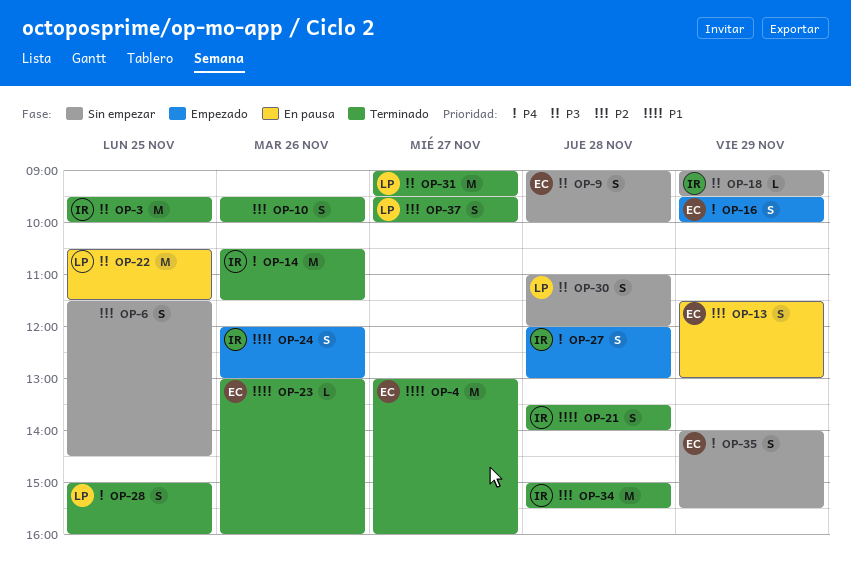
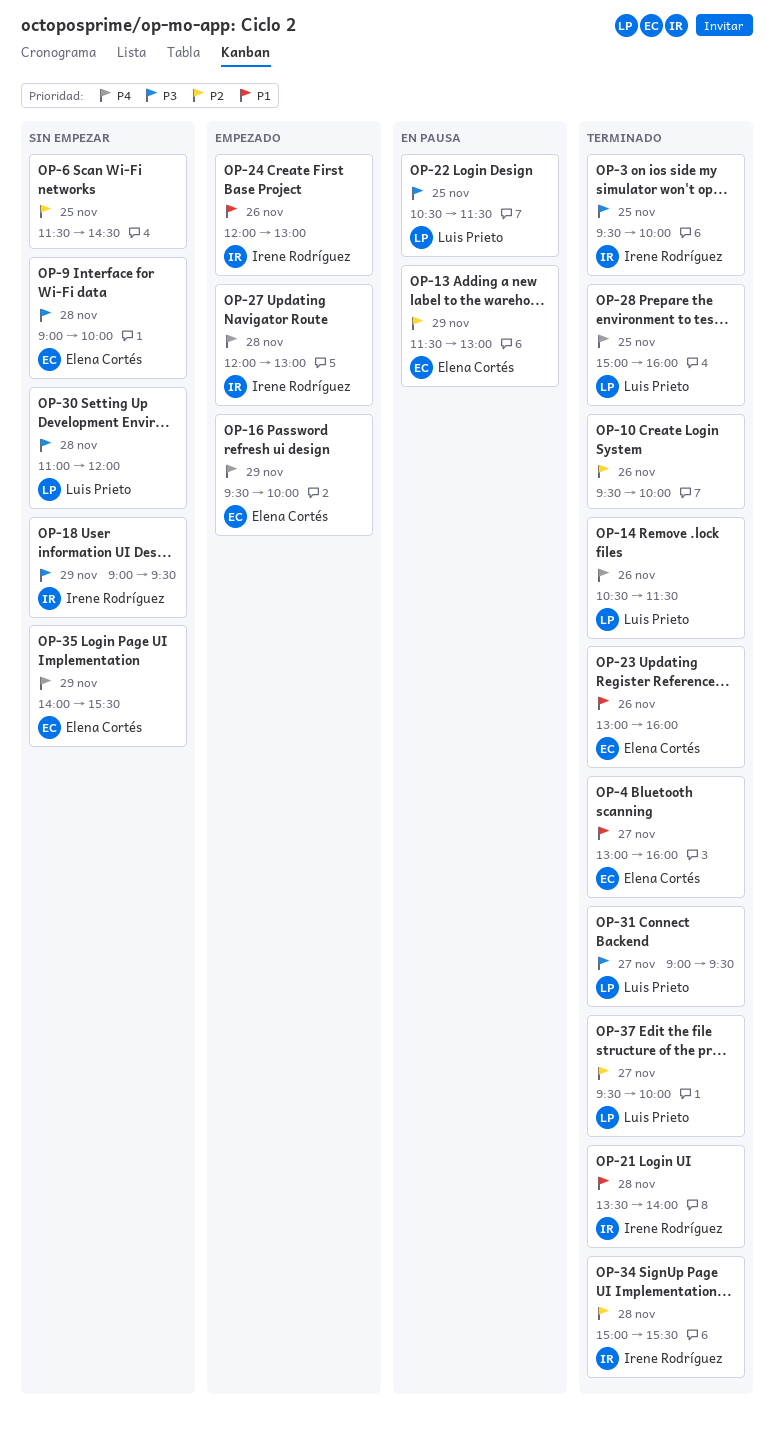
OP-14, owner: Irene Rodríguez -> Luis Prieto

